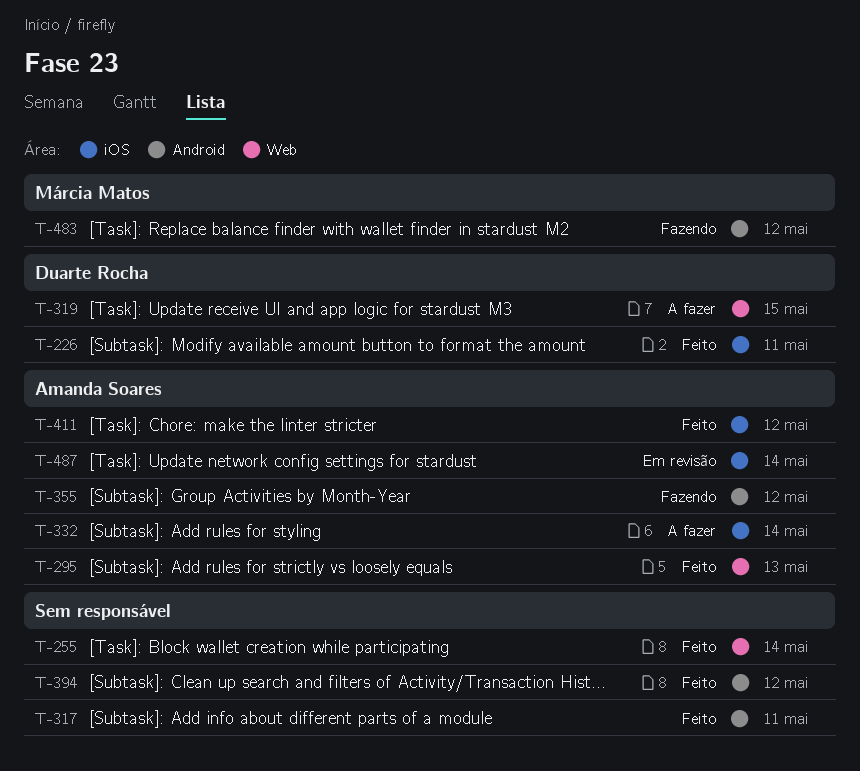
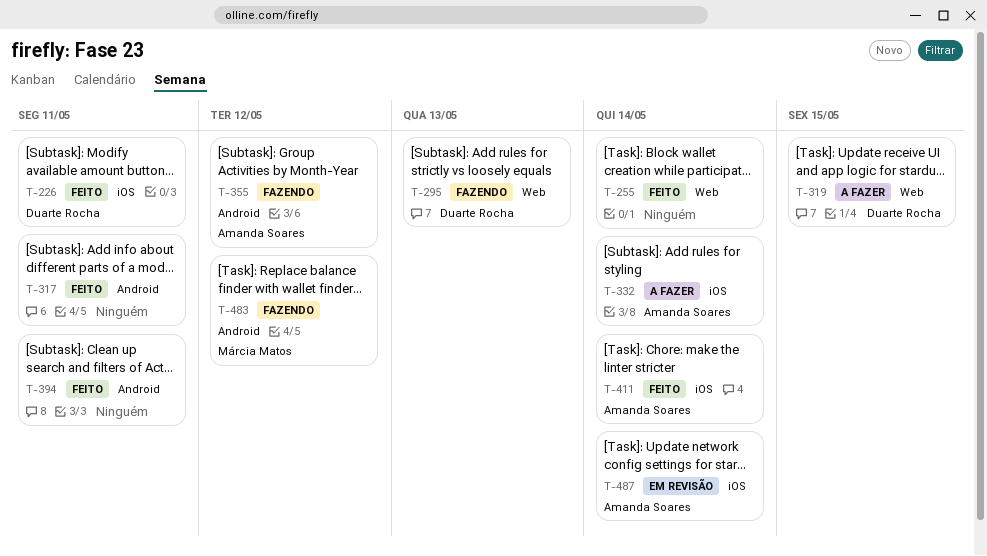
T-295, status: Feito -> Fazendo
T-295, owner: Amanda Soares -> Duarte Rocha
T-394, due: May 12 -> May 11
T-411, due: May 12 -> May 14

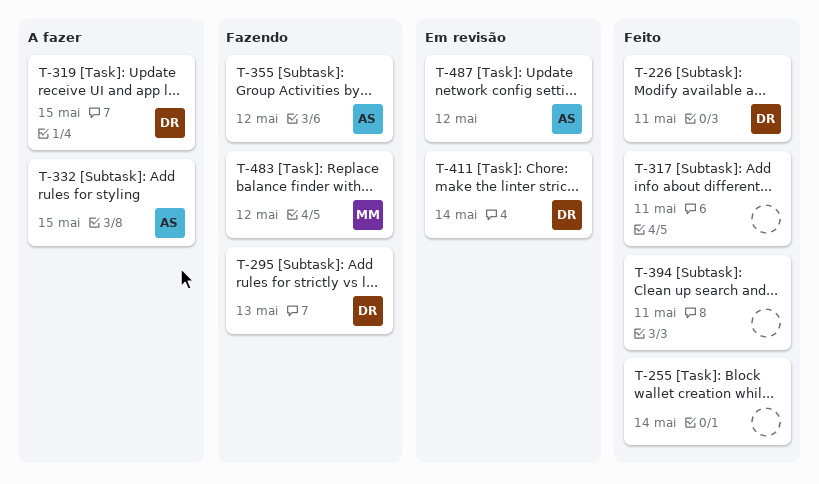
T-332, due: May 14 -> May 15
T-411, status: Feito -> Em revisão
T-411, owner: Amanda Soares -> Duarte Rocha
T-487, due: May 14 -> May 12

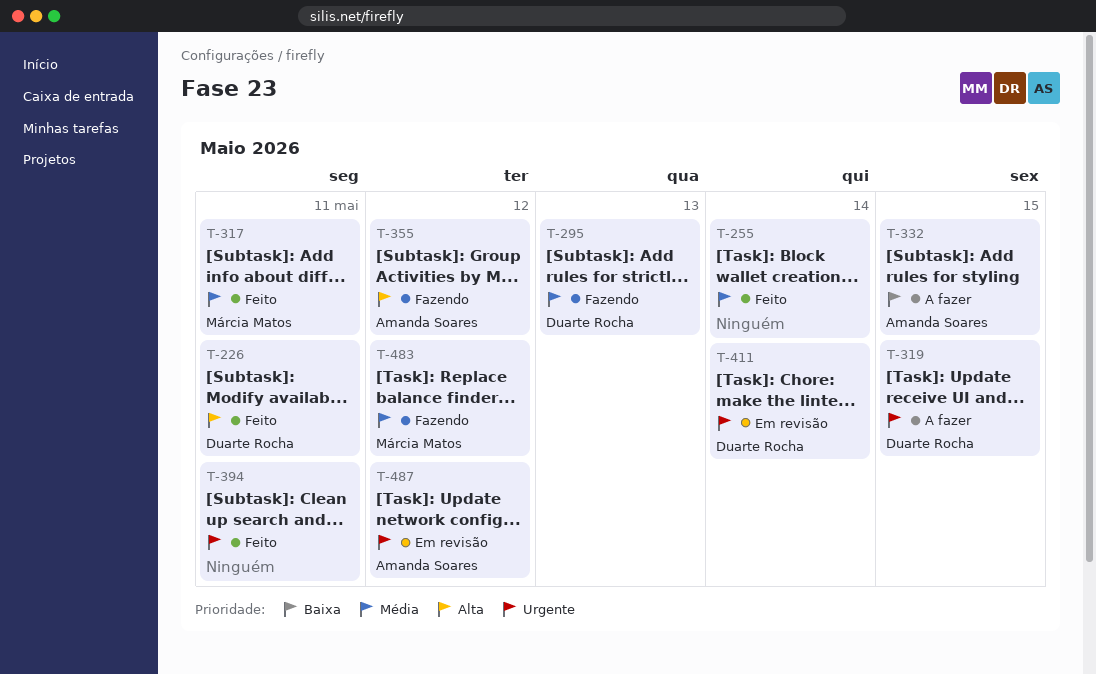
T-317, owner: none -> Márcia Matos

